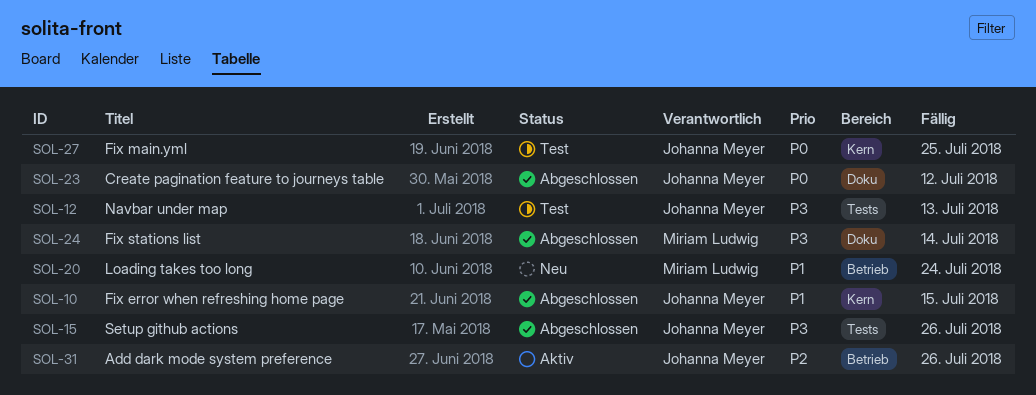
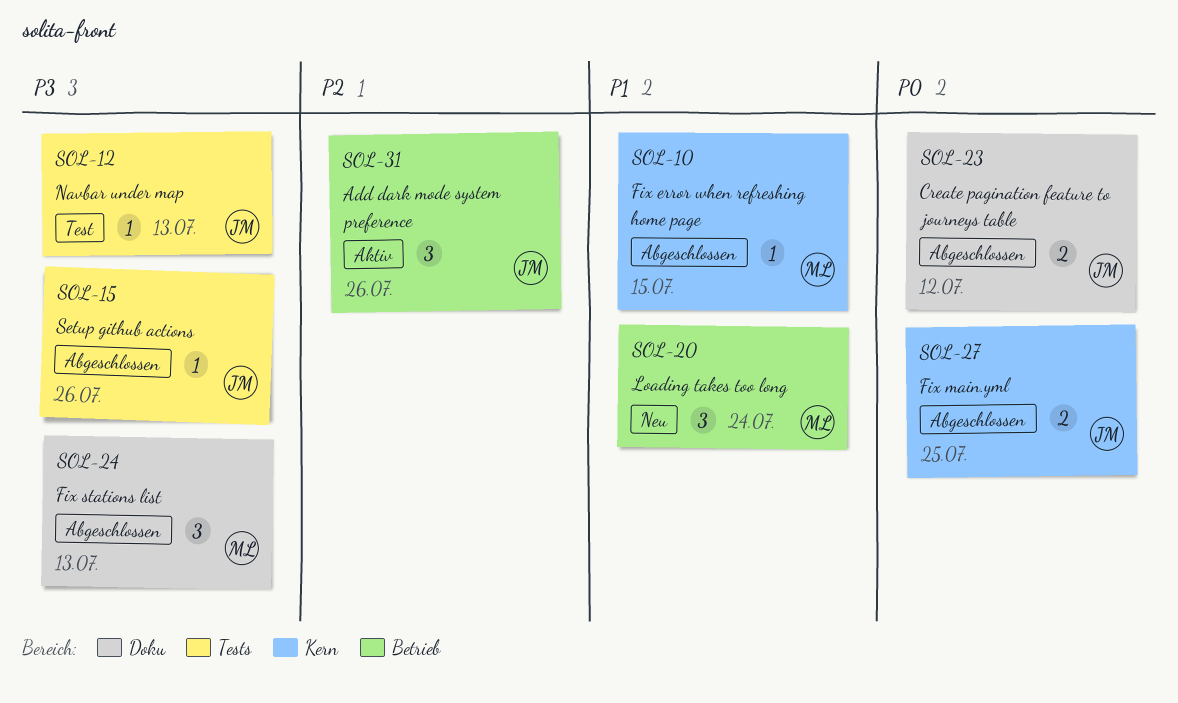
SOL-10, owner: Johanna Meyer -> Miriam Ludwig
SOL-24, due: Jul 14 -> Jul 13
SOL-27, status: Test -> Abgeschlossen

